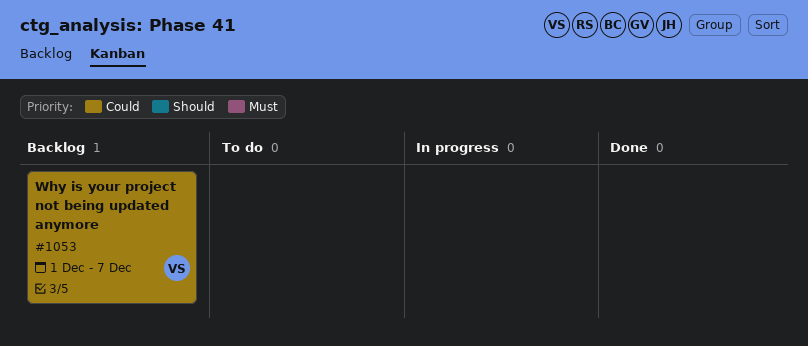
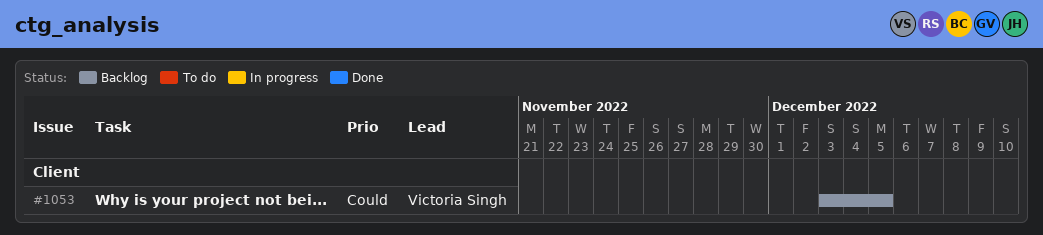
#1053, start: Dec 1 -> Dec 3
#1053, due: Dec 7 -> Dec 5

